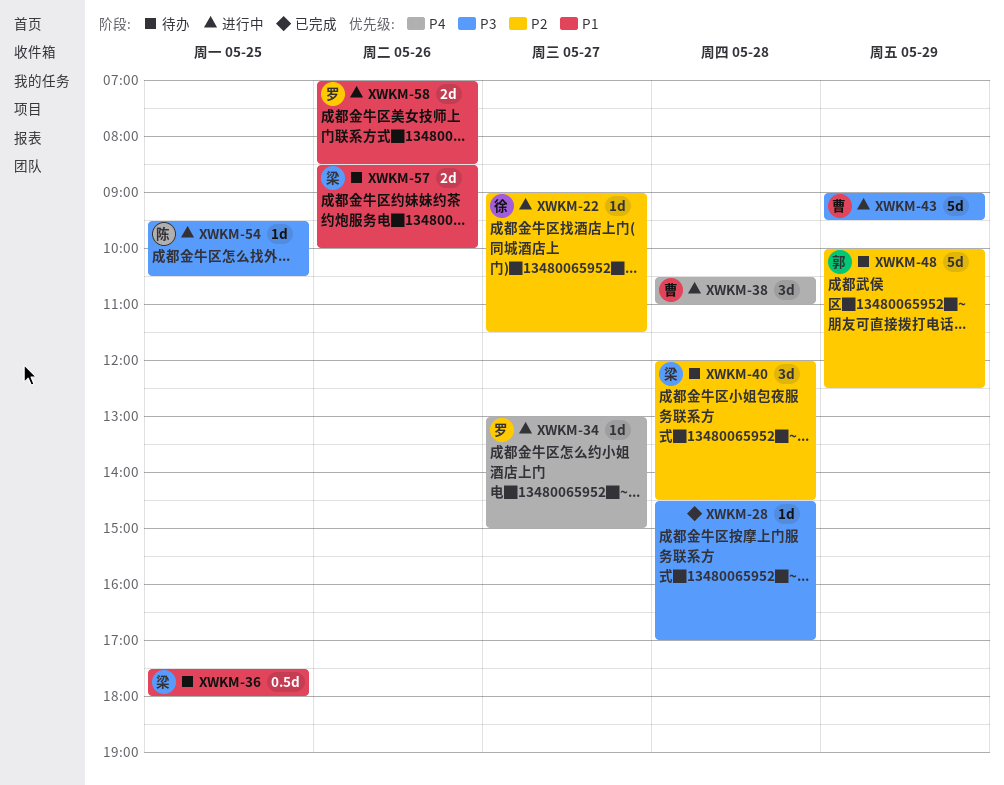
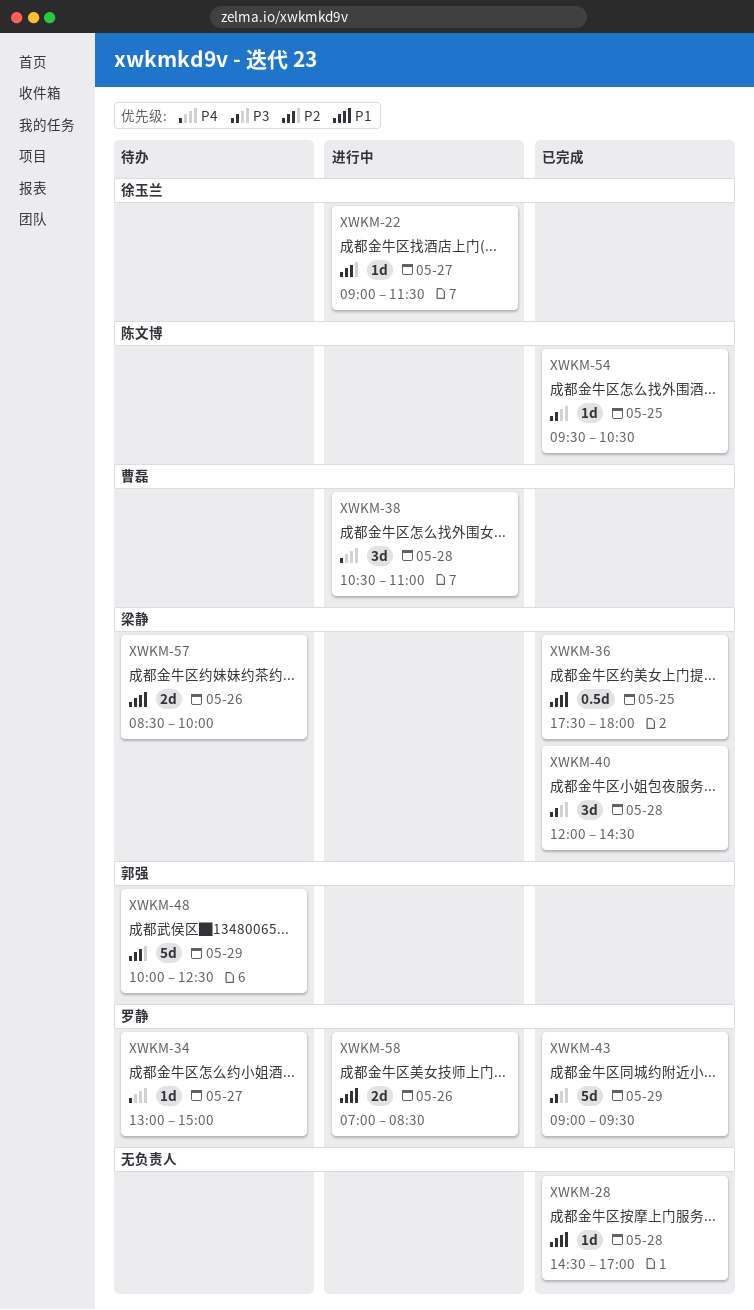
XWKM-28, priority: P3 -> P1
XWKM-34, status: 进行中 -> 待办
XWKM-36, status: 待办 -> 已完成
XWKM-40, status: 待办 -> 已完成
XWKM-40, priority: P2 -> P3
XWKM-43, status: 进行中 -> 已完成
XWKM-43, owner: 曹磊 -> 罗静
XWKM-54, status: 进行中 -> 已完成

